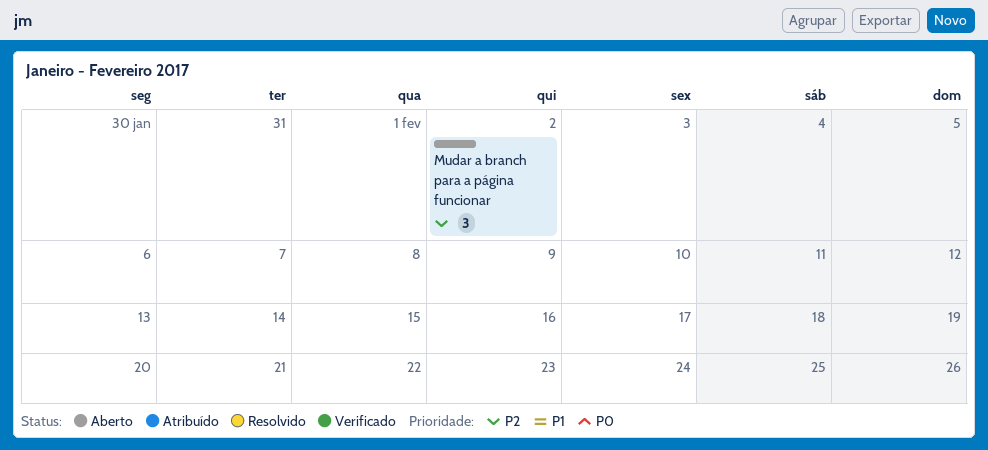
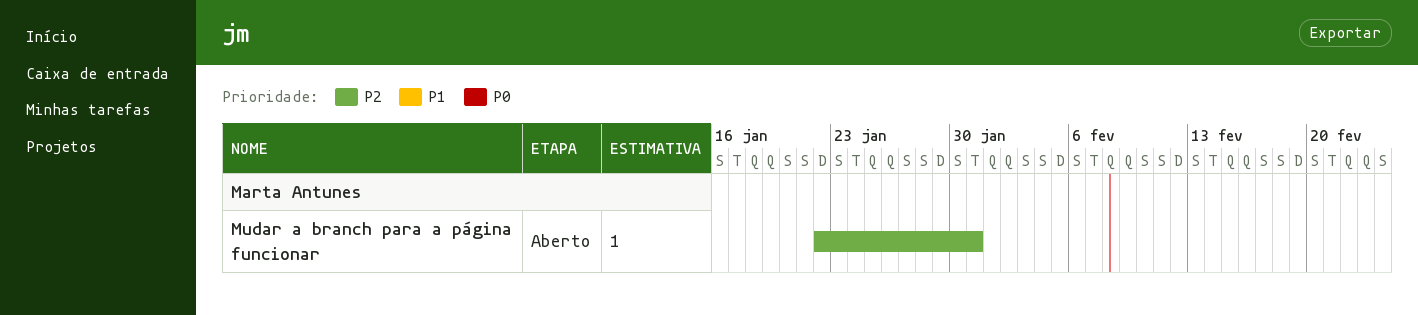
Mudar a branch para a página funcionar, estimate: 3 -> 1
Mudar a branch para a página funcionar, due: Feb 2 -> Jan 31

